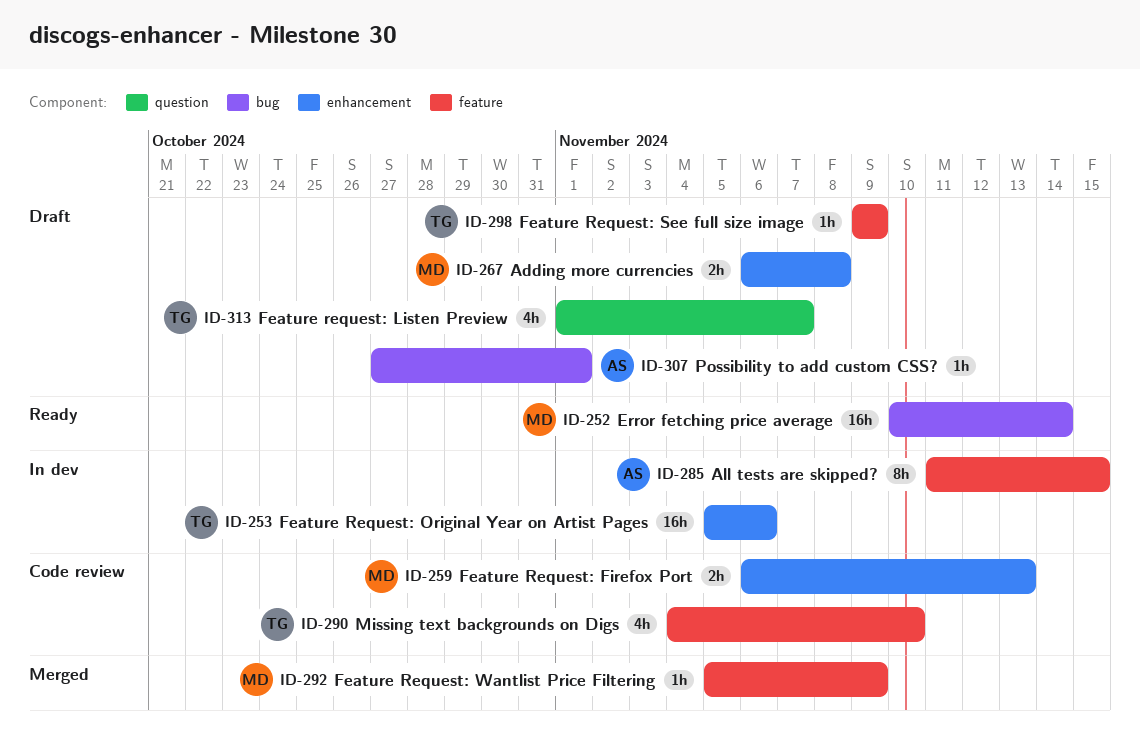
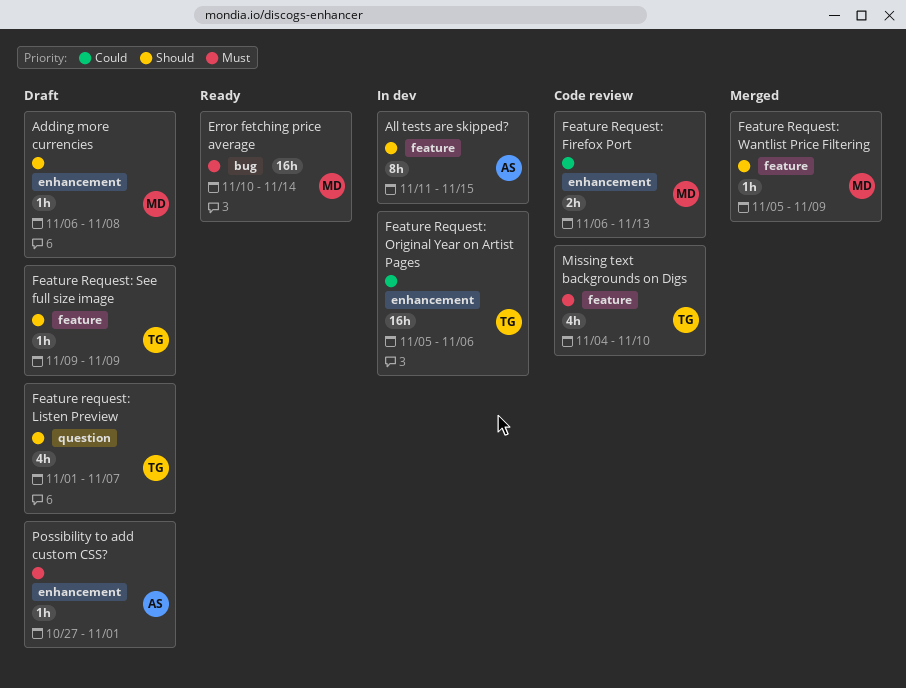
Adding more currencies, estimate: 2h -> 1h
Possibility to add custom CSS?, label: bug -> enhancement

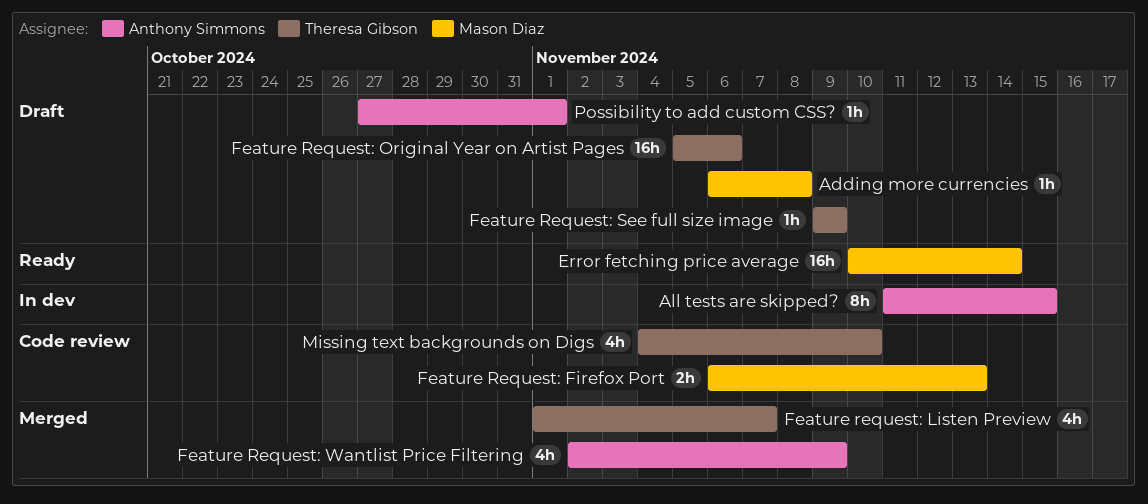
Feature request: Listen Preview, status: Draft -> Merged
Feature Request: Original Year on Artist Pages, status: In dev -> Draft
Feature Request: Wantlist Price Filtering, owner: Mason Diaz -> Anthony Simmons
Feature Request: Wantlist Price Filtering, estimate: 1h -> 4h
Feature Request: Wantlist Price Filtering, start: Nov 5 -> Nov 2

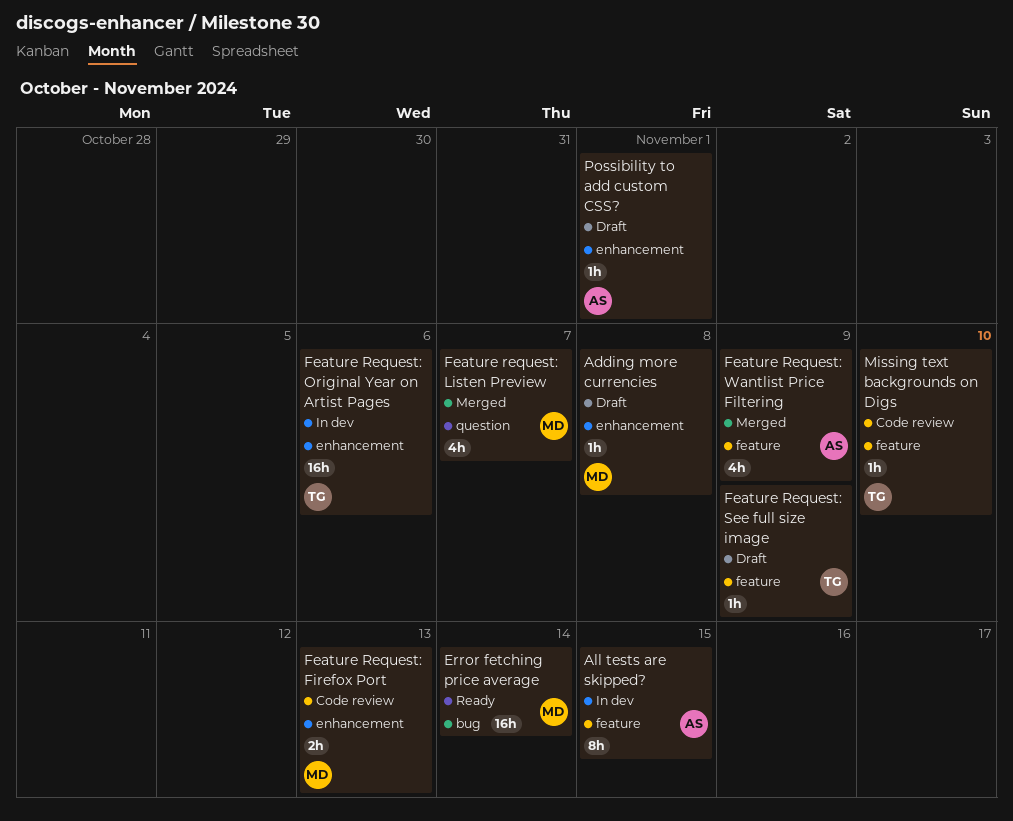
Feature request: Listen Preview, owner: Theresa Gibson -> Mason Diaz
Feature Request: Original Year on Artist Pages, status: Draft -> In dev
Missing text backgrounds on Digs, estimate: 4h -> 1h

